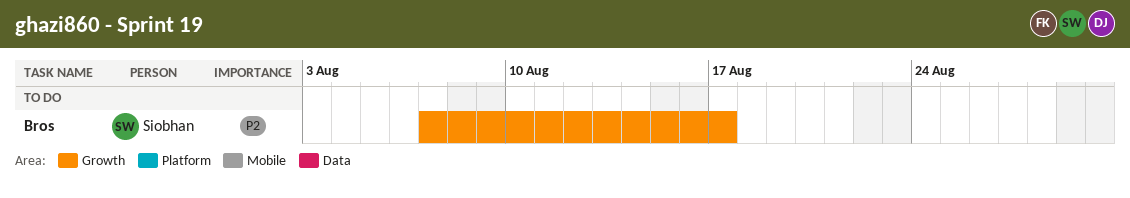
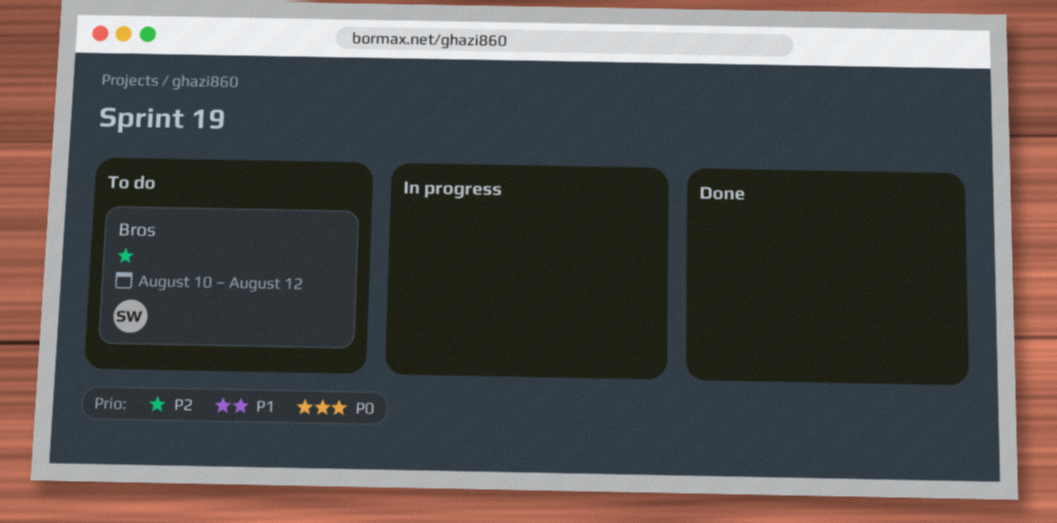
Bros, start: Aug 7 -> Aug 10
Bros, due: Aug 17 -> Aug 12

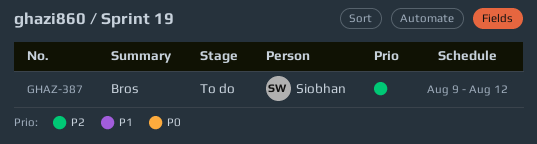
Bros, start: Aug 10 -> Aug 9

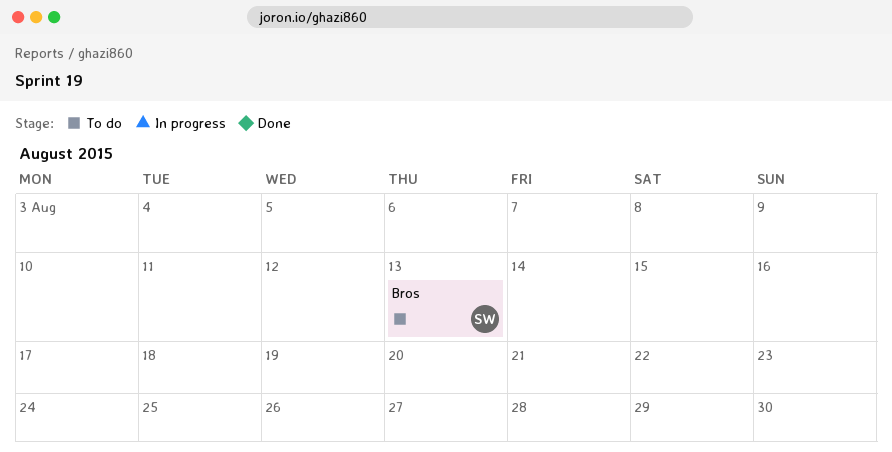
Bros, due: Aug 12 -> Aug 13

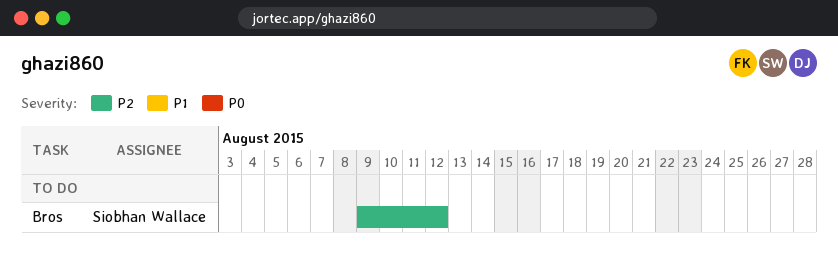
Bros, due: Aug 13 -> Aug 12

